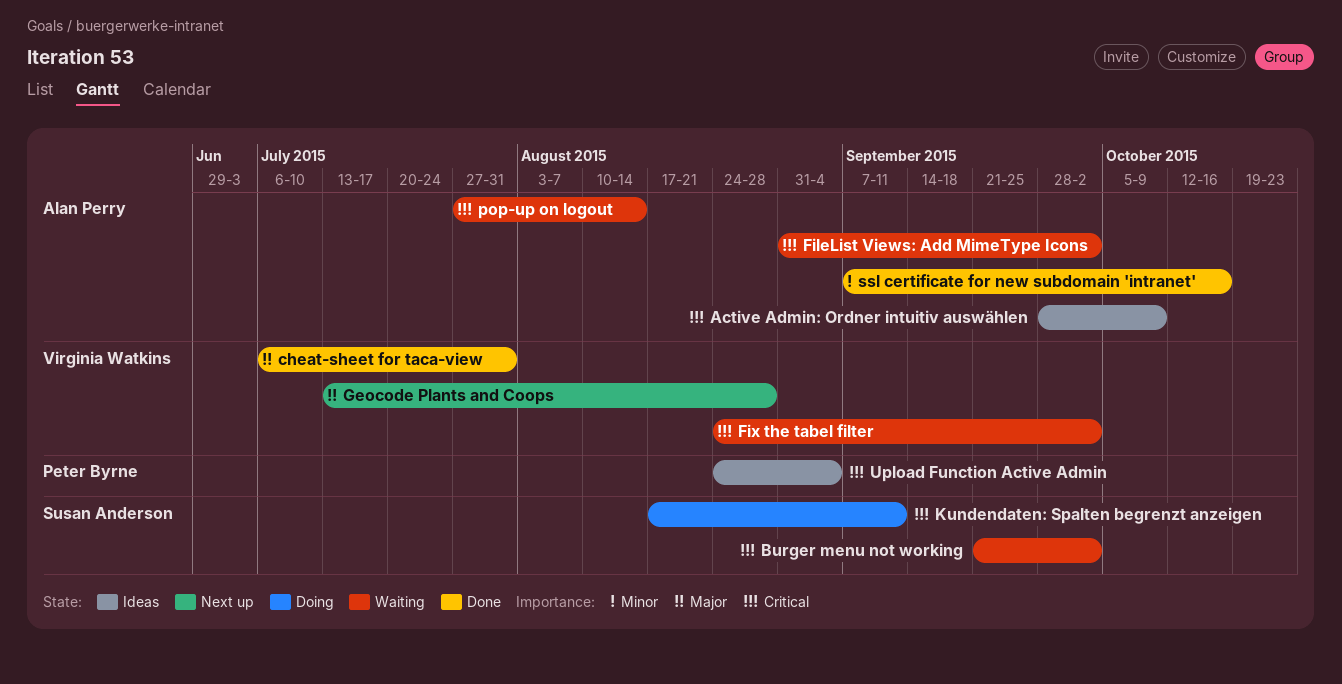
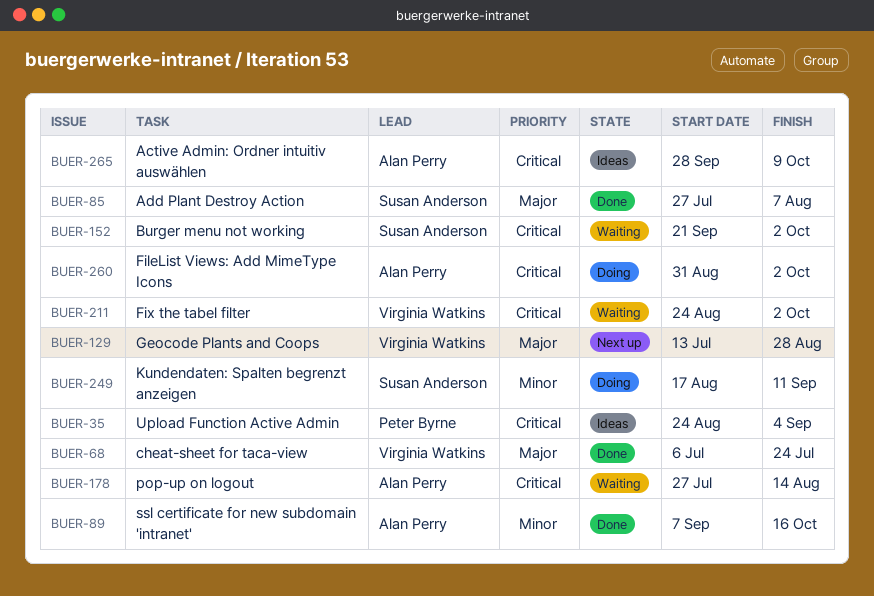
Add Plant Destroy Action: none -> present
cheat-sheet for taca-view, due: Jul 31 -> Jul 24
FileList Views: Add MimeType Icons, status: Waiting -> Doing
Kundendaten: Spalten begrenzt anzeigen, priority: Critical -> Minor

